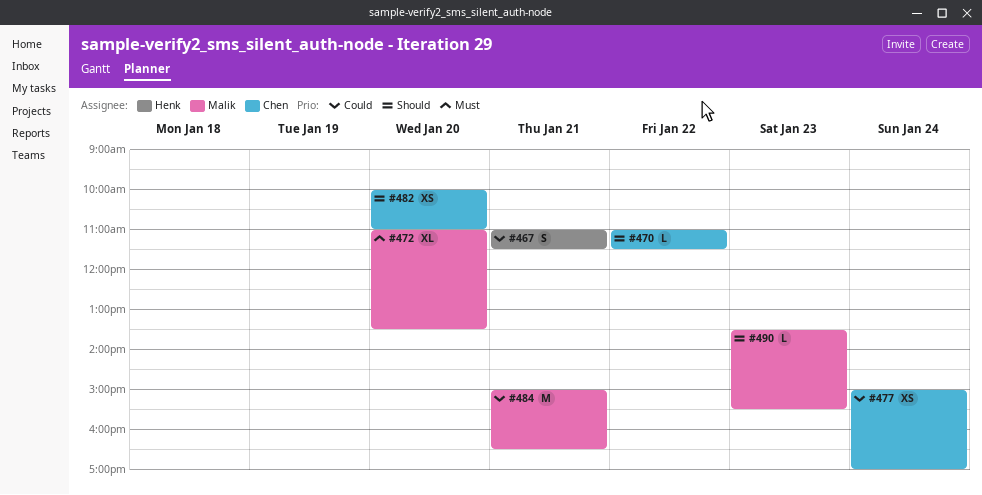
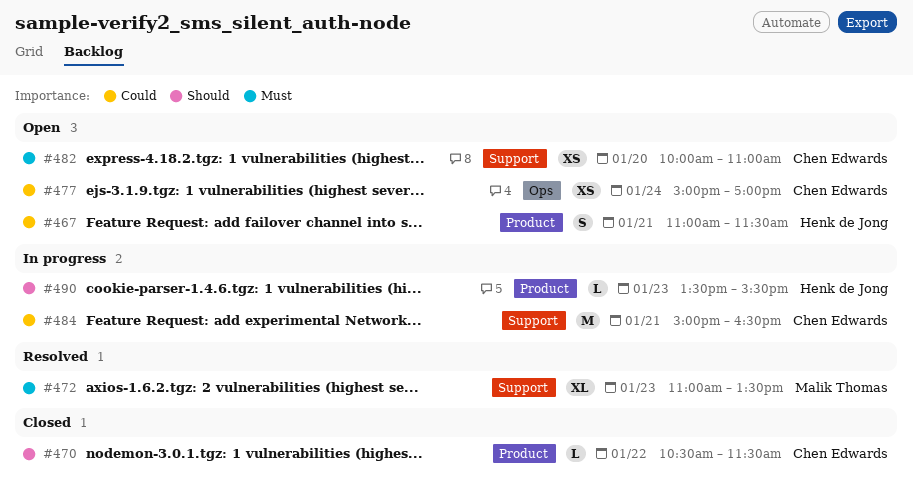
#470, begins: 11:00 -> 10:30
#472, day: Jan 20 -> Jan 23
#482, priority: Should -> Must
#484, owner: Malik Thomas -> Chen Edwards
#490, owner: Malik Thomas -> Henk de Jong

